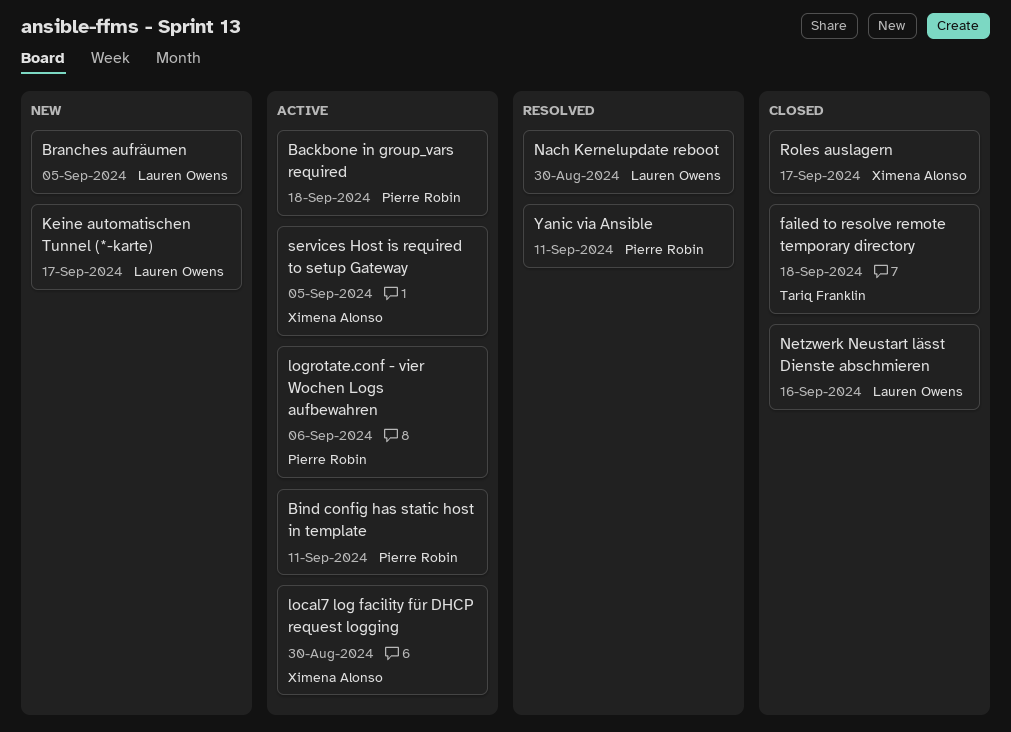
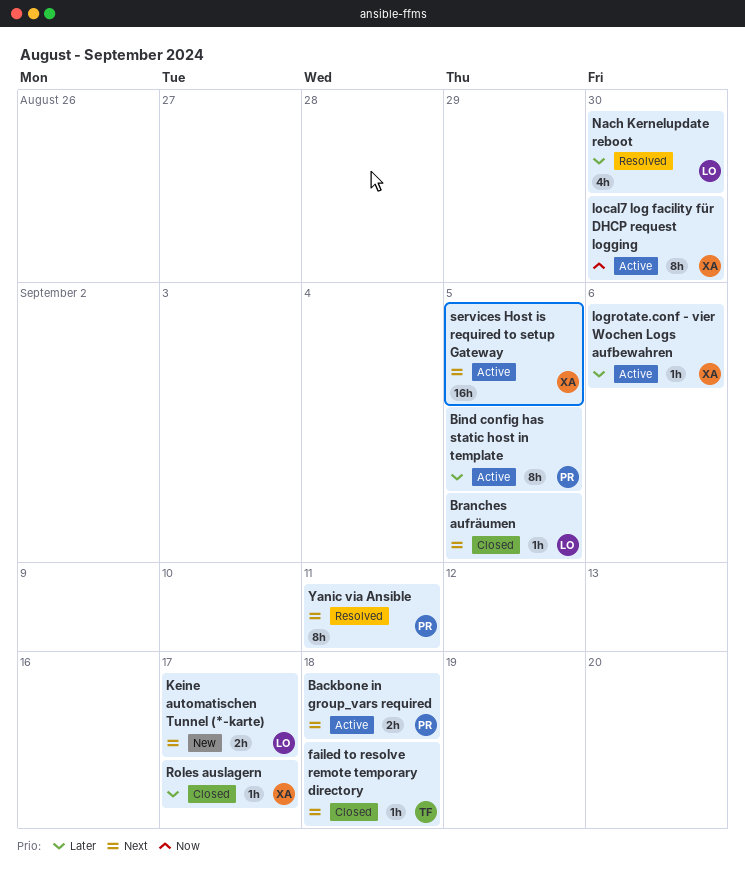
Bind config has static host in template, due: Sep 11 -> Sep 5
Branches aufräumen, status: New -> Closed
logrotate.conf - vier Wochen Logs aufbewahren, owner: Pierre Robin -> Ximena Alonso
Netzwerk Neustart lässt Dienste abschmieren: present -> none

